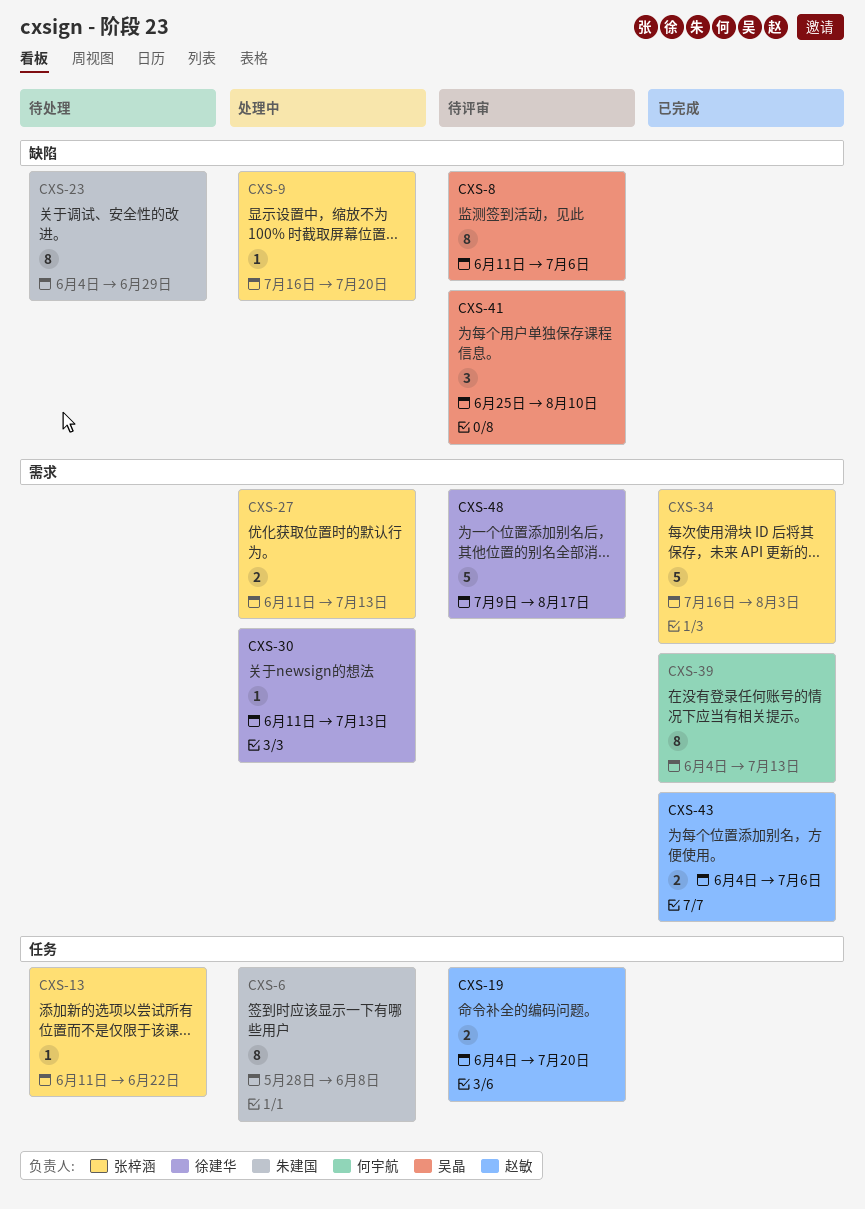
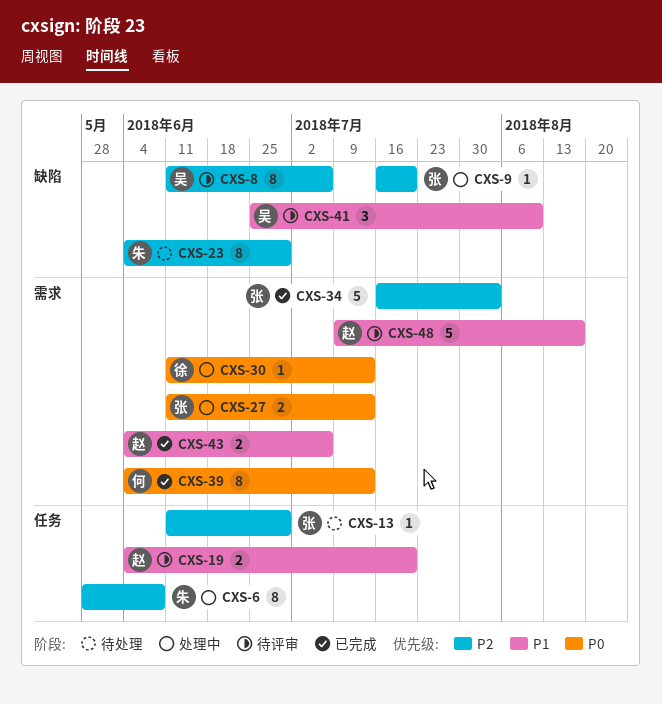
CXS-13, due: Jun 22 -> Jun 29
CXS-48, owner: 徐建华 -> 赵敏

